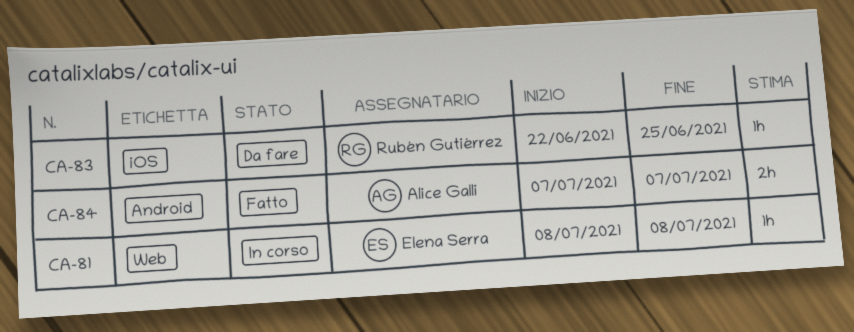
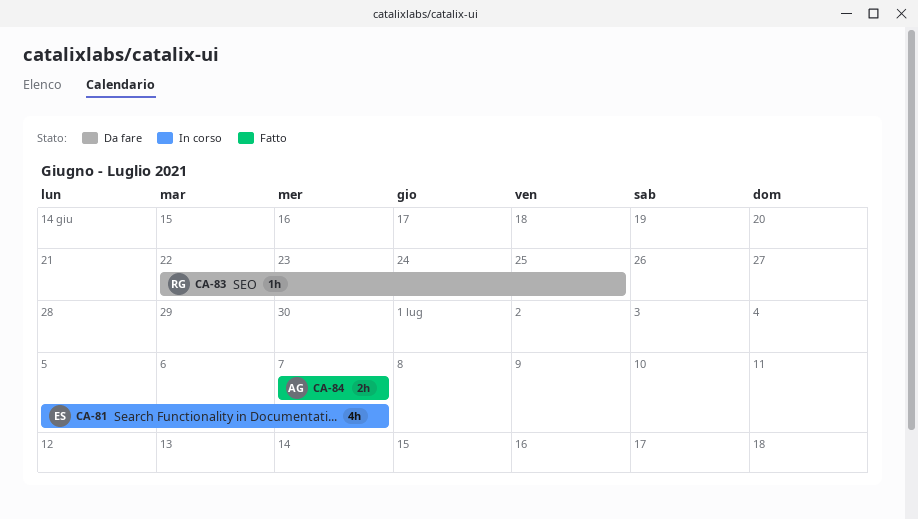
CA-81, estimate: 1h -> 4h
CA-81, start: Jul 8 -> Jul 5
CA-81, due: Jul 8 -> Jul 7

